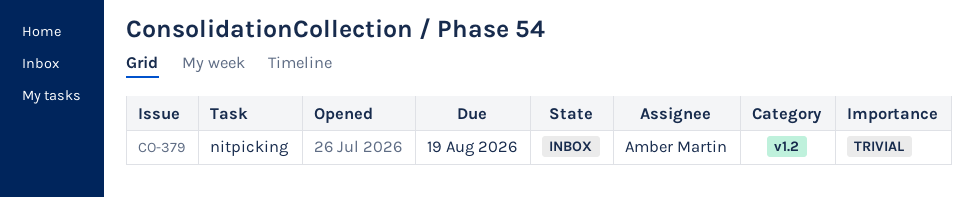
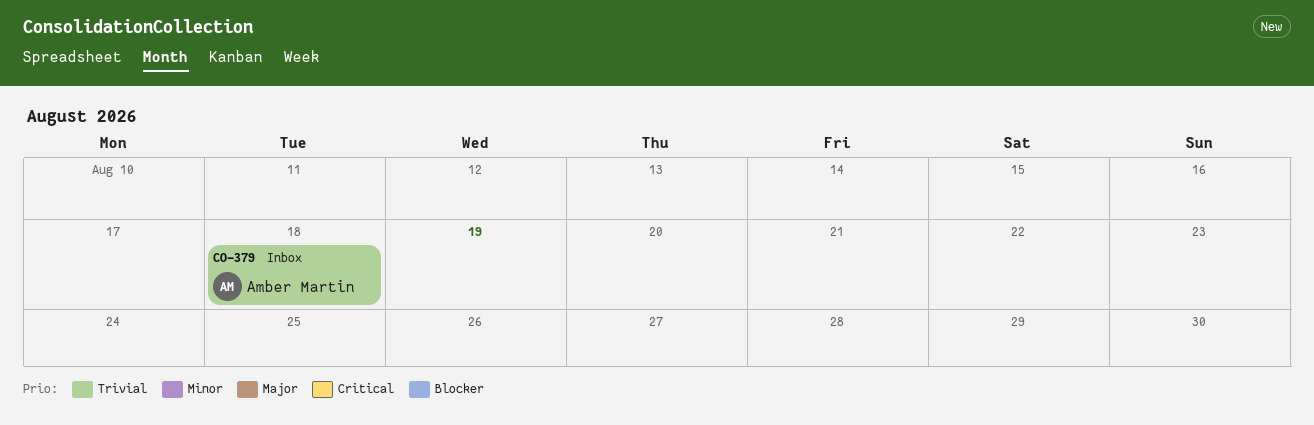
CO-379, due: Aug 19 -> Aug 18

